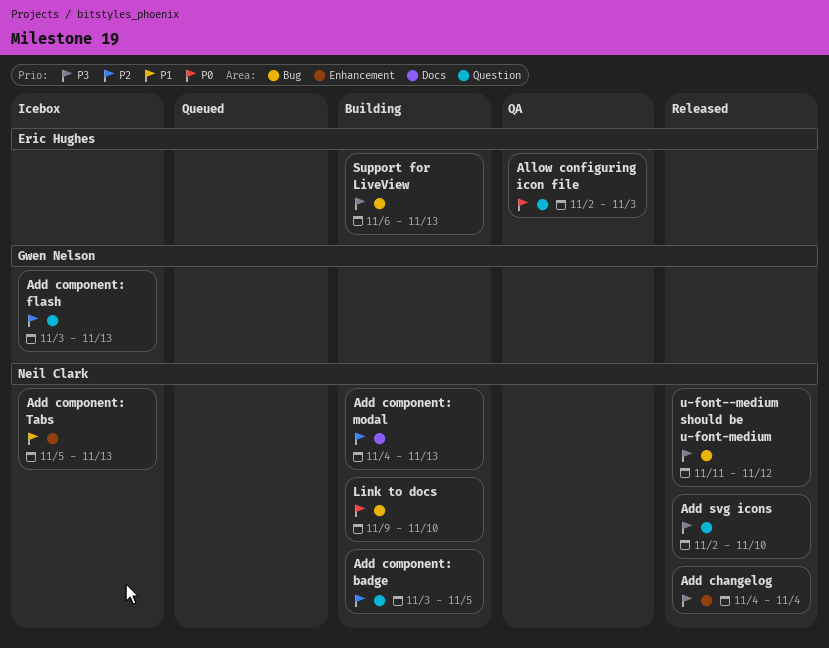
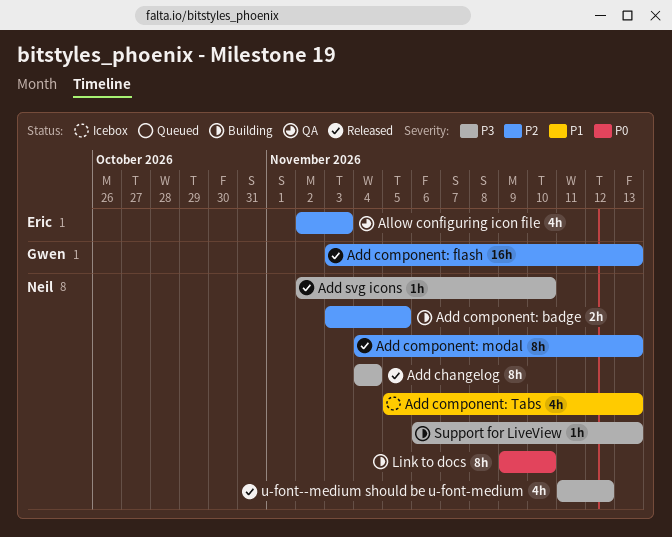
Add component: flash, status: Icebox -> Released
Add component: modal, status: Building -> Released
Allow configuring icon file, priority: P0 -> P2
Support for LiveView, owner: Eric Hughes -> Neil Clark

